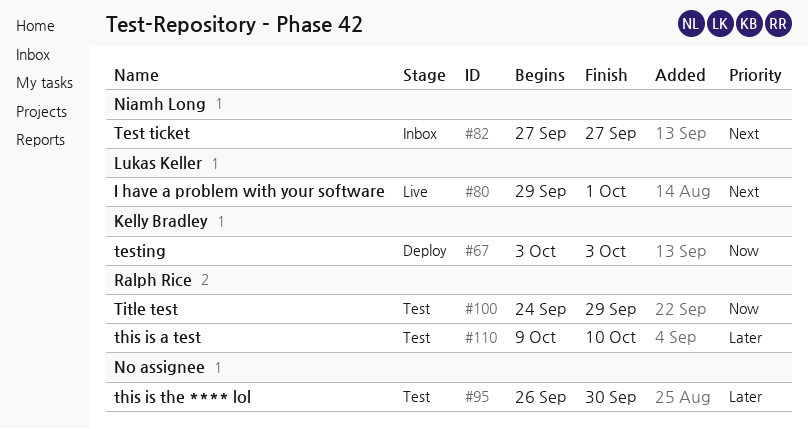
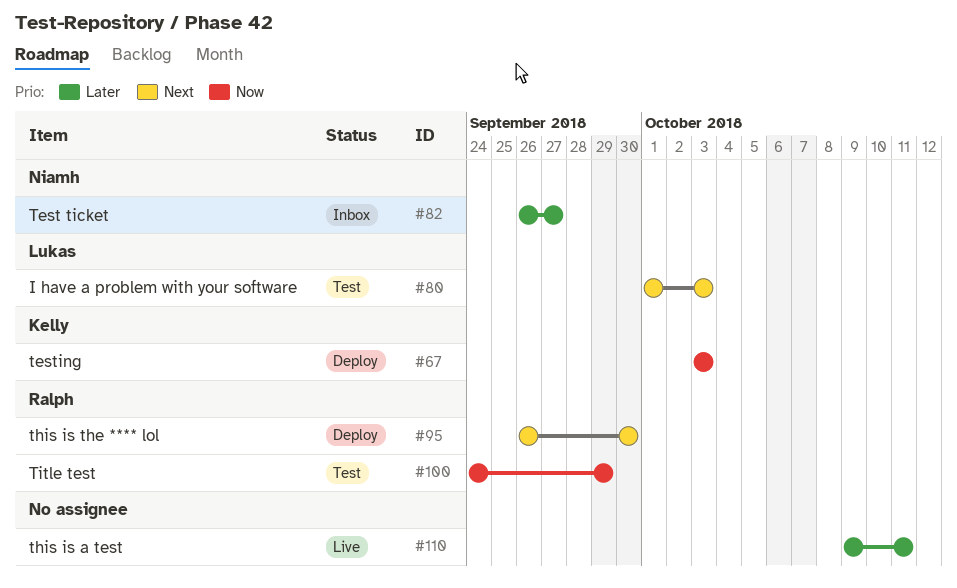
#80, status: Live -> Test
#80, start: Sep 29 -> Oct 1
#80, due: Oct 1 -> Oct 3
#82, priority: Next -> Later
#82, start: Sep 27 -> Sep 26
#95, status: Test -> Deploy
#95, owner: none -> Ralph Rice
#95, priority: Later -> Next
#110, status: Test -> Live
#110, owner: Ralph Rice -> none
#110, due: Oct 10 -> Oct 11

